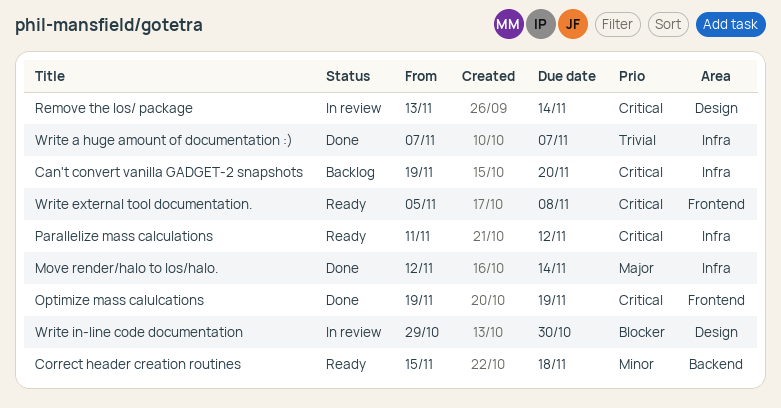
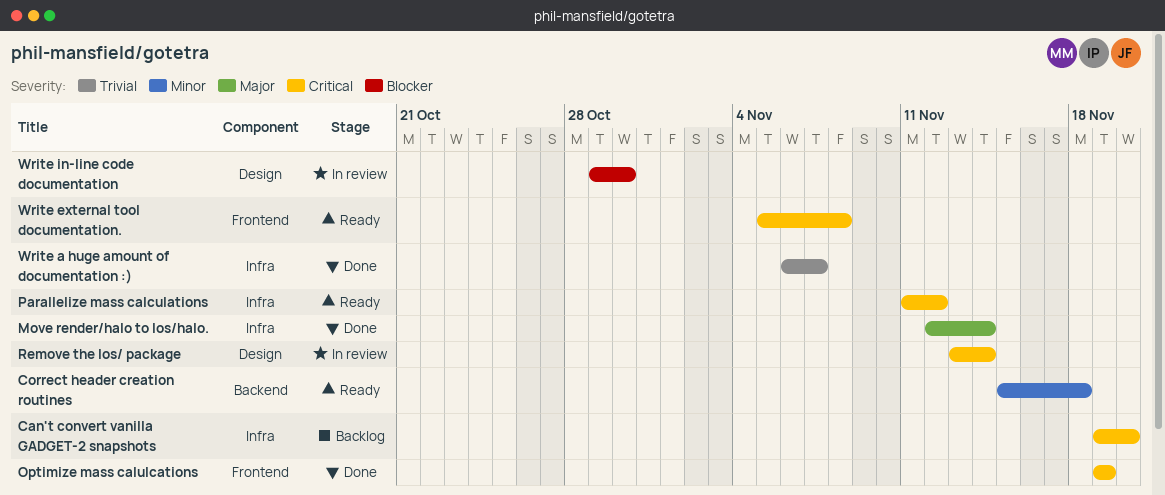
Write a huge amount of documentation :), start: Nov 7 -> Nov 6

